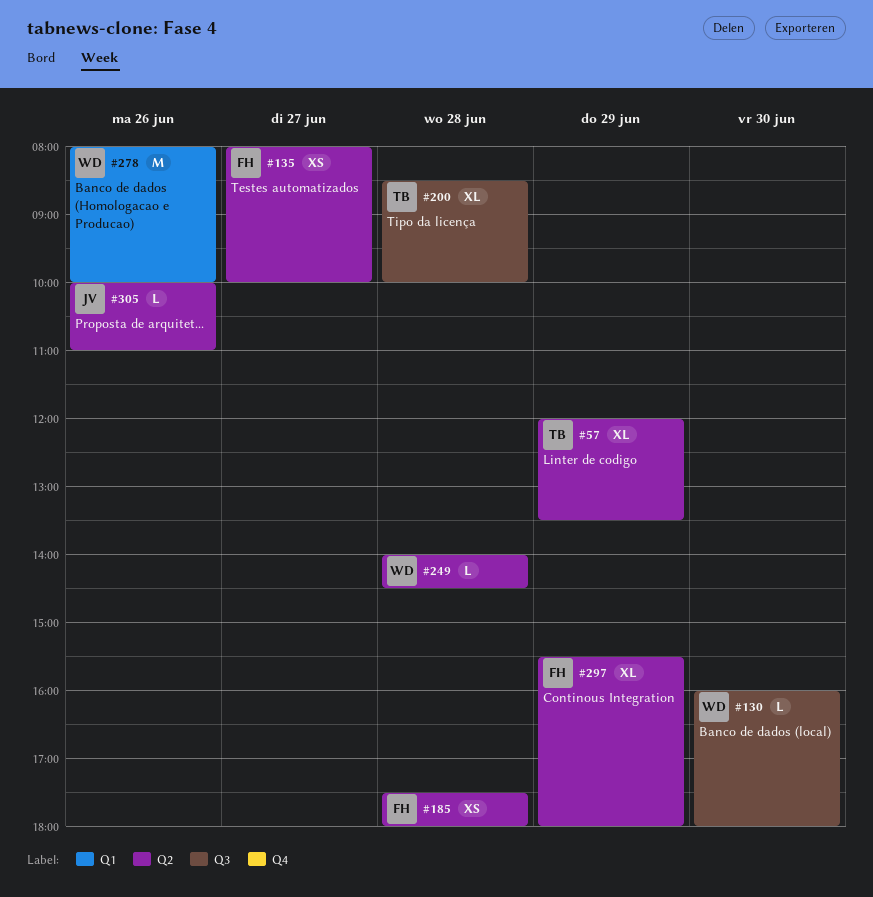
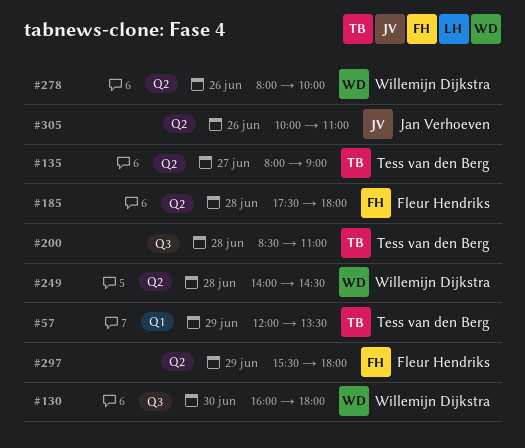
#57, label: Q2 -> Q1
#135, owner: Fleur Hendriks -> Tess van den Berg
#135, ends: 10:00 -> 09:00
#200, ends: 10:00 -> 11:00
#278, label: Q1 -> Q2

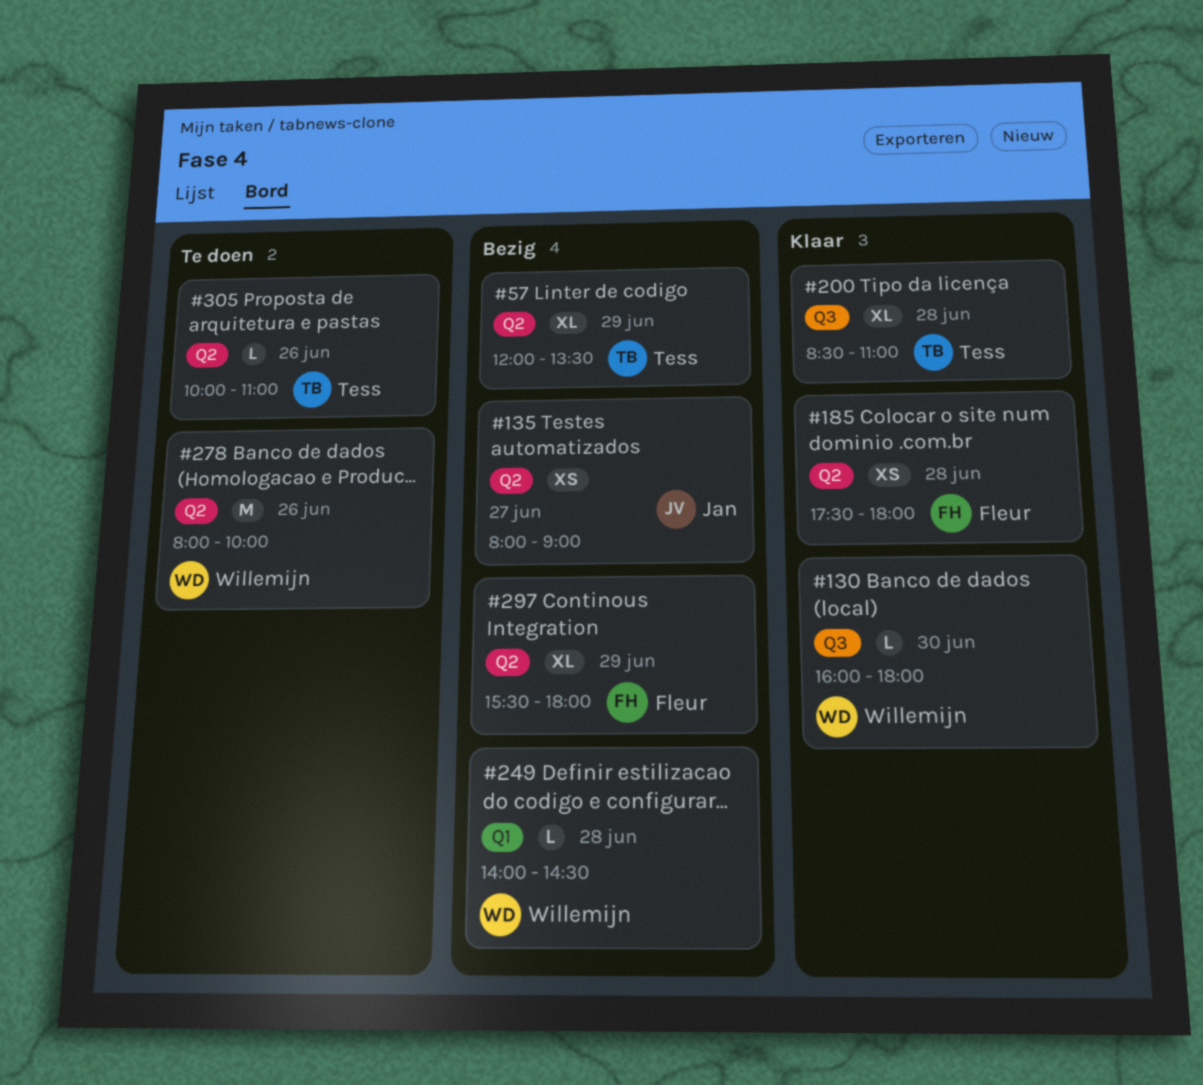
#57, label: Q1 -> Q2
#135, owner: Tess van den Berg -> Jan Verhoeven
#249, label: Q2 -> Q1
#305, owner: Jan Verhoeven -> Tess van den Berg

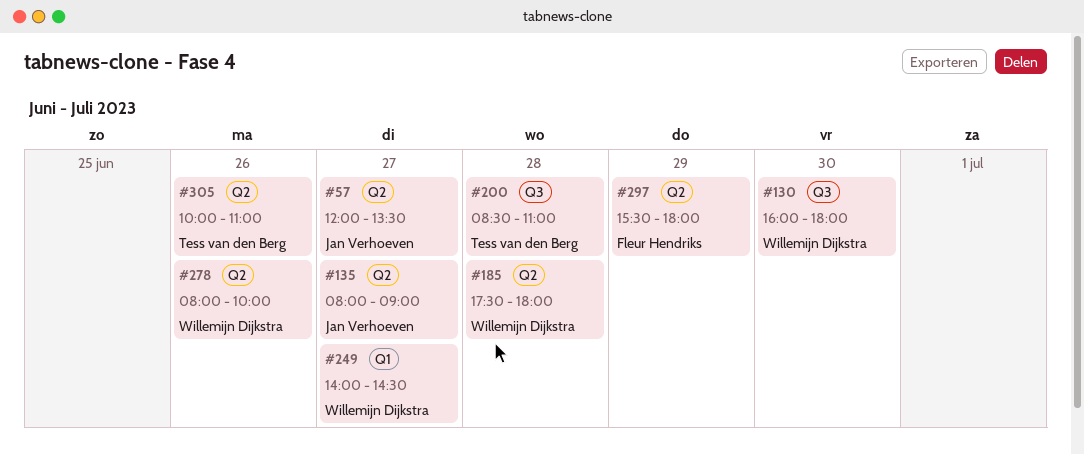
#57, owner: Tess van den Berg -> Jan Verhoeven
#57, day: Jun 29 -> Jun 27
#185, owner: Fleur Hendriks -> Willemijn Dijkstra
#249, day: Jun 28 -> Jun 27

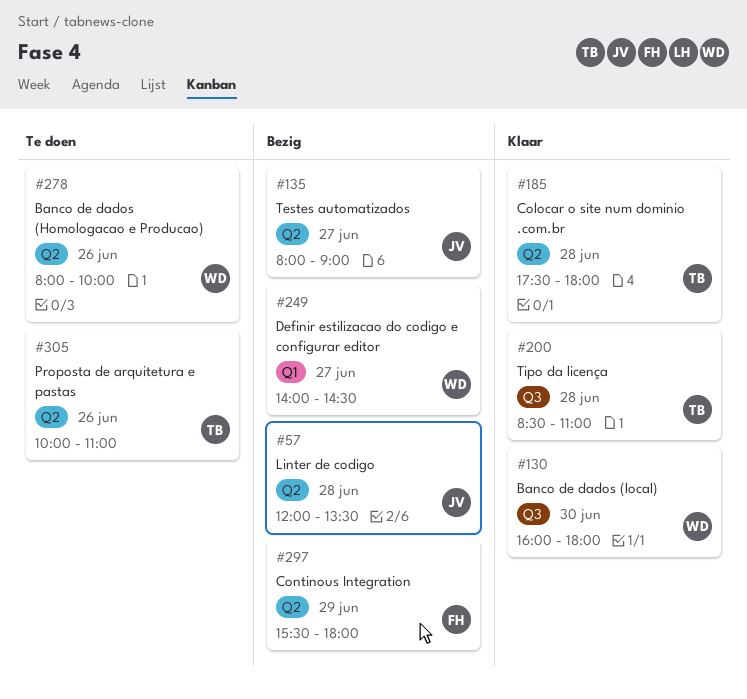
#57, day: Jun 27 -> Jun 28
#185, owner: Willemijn Dijkstra -> Tess van den Berg

